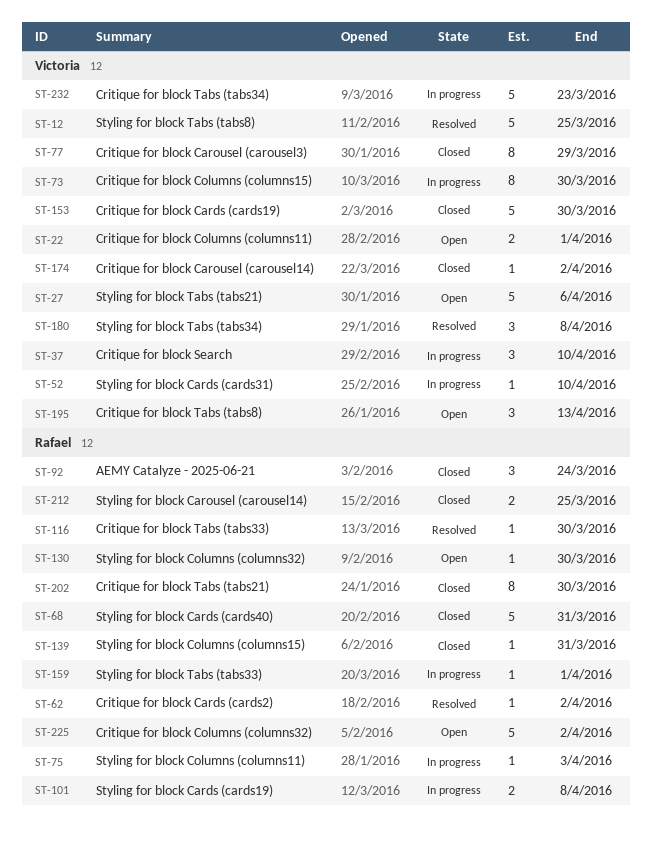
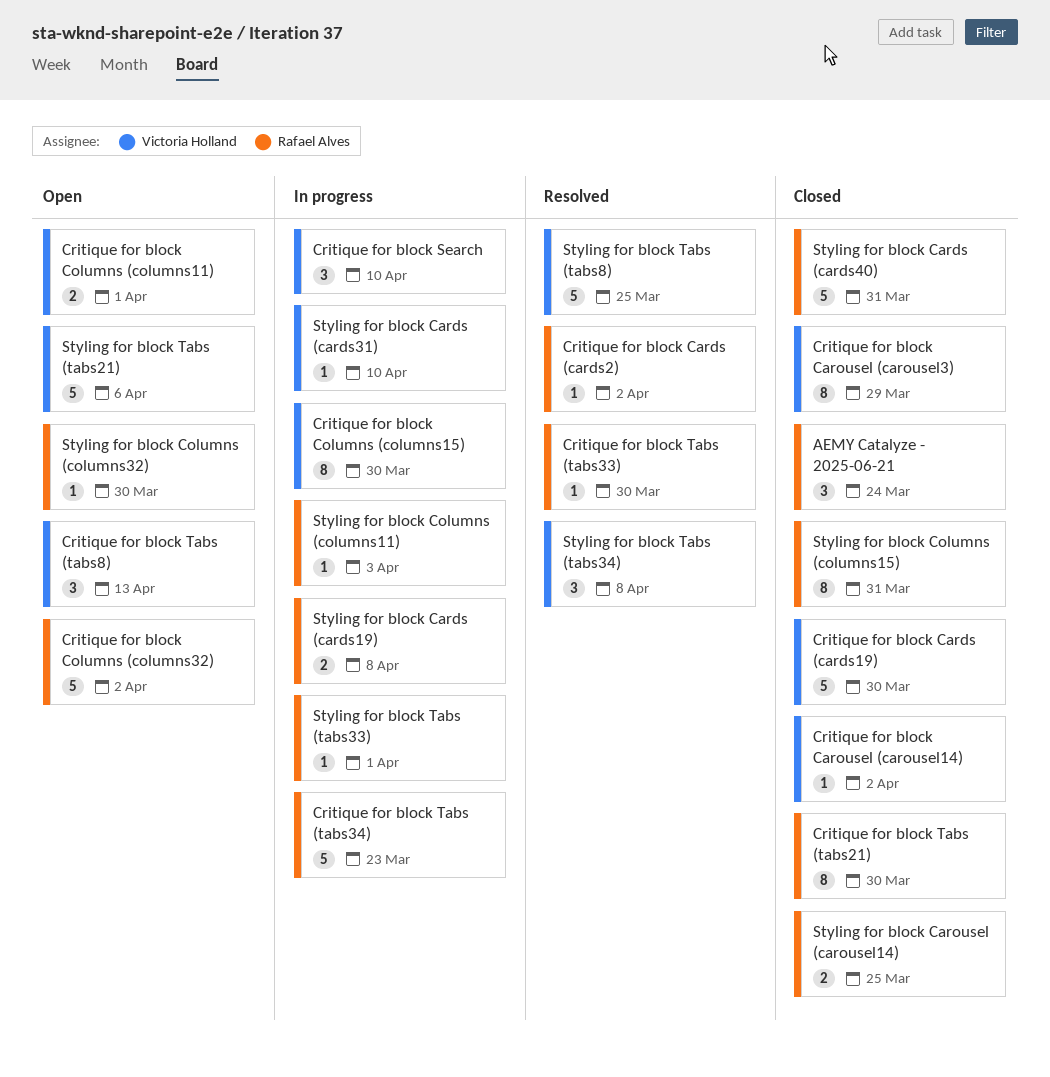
Critique for block Tabs (tabs34), owner: Victoria Holland -> Rafael Alves
Styling for block Columns (columns15), estimate: 1 -> 8

